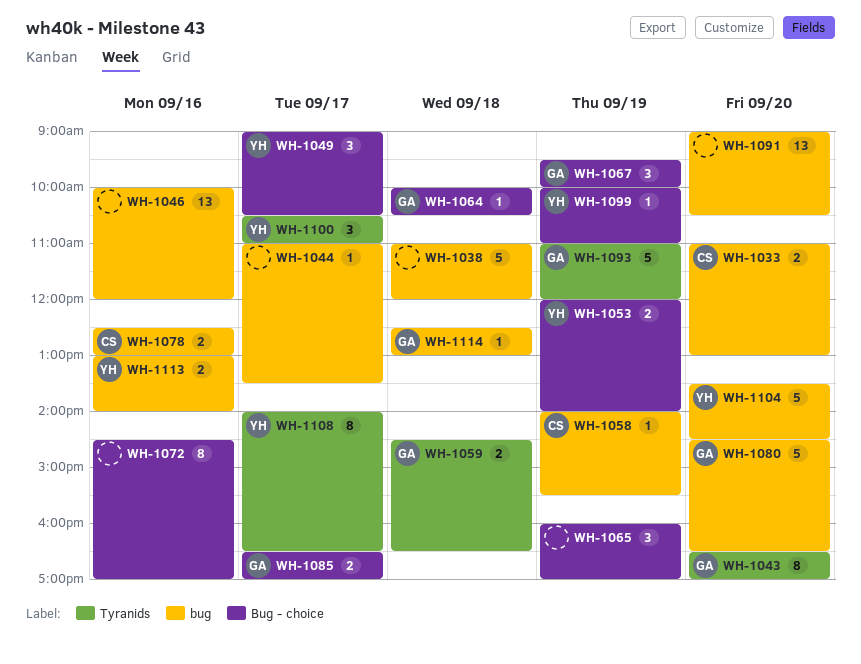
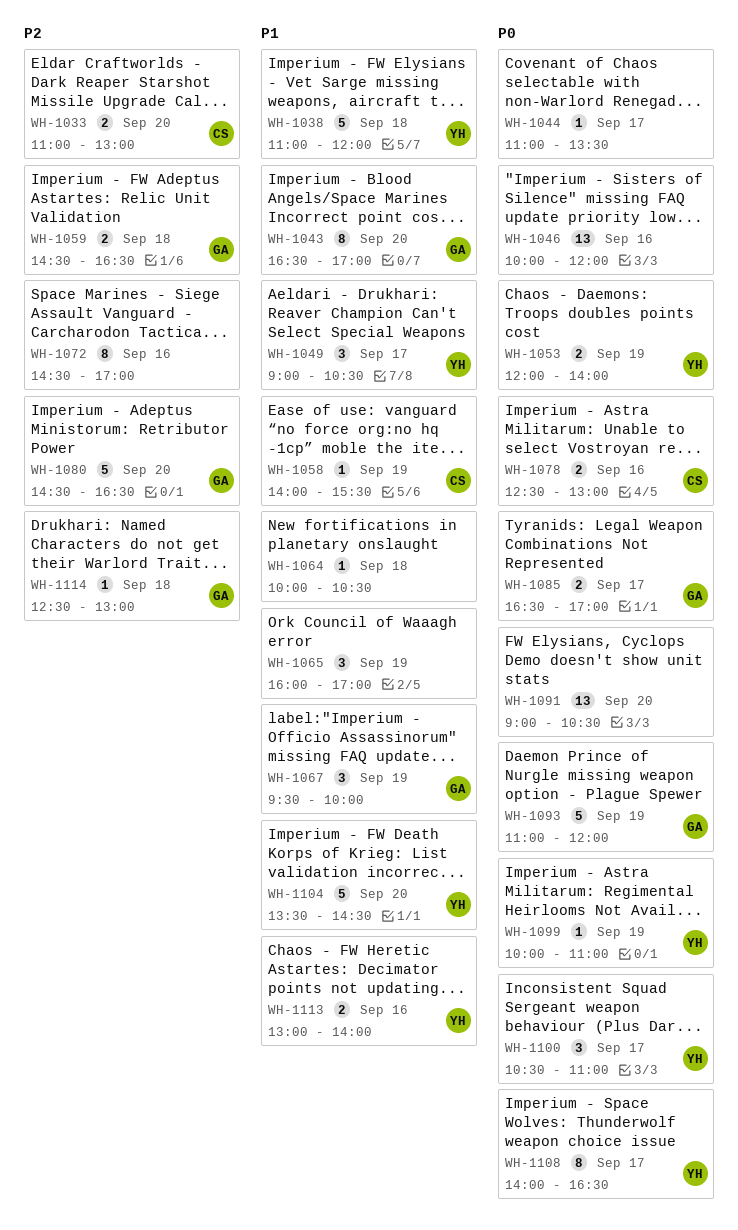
WH-1038, owner: none -> YH
WH-1064, owner: GA -> none

